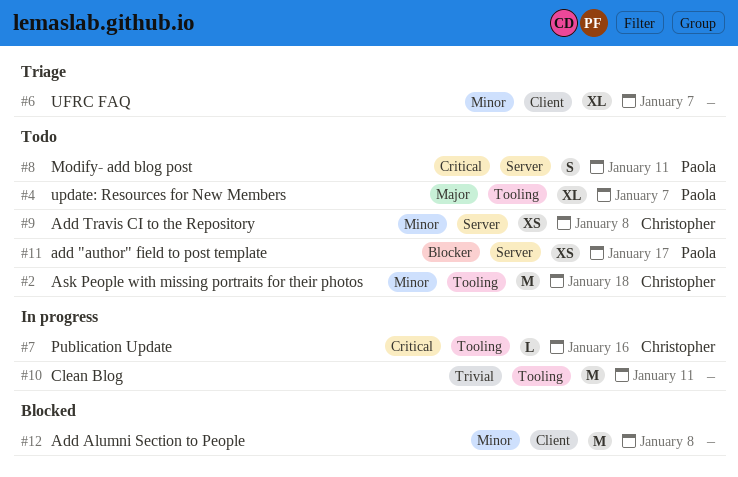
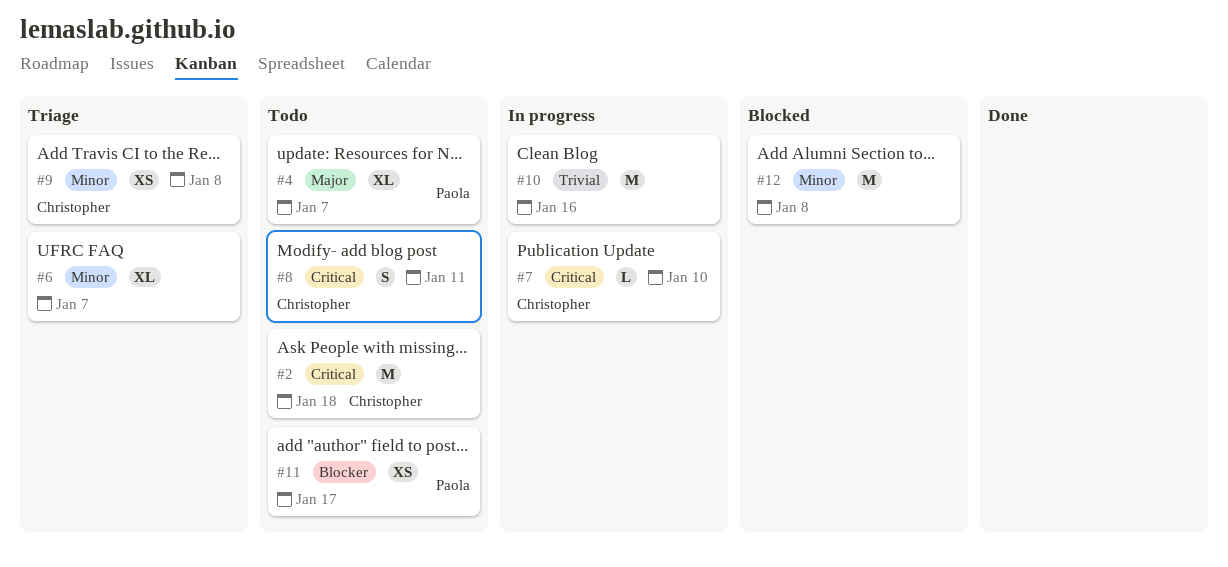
#2, priority: Minor -> Critical
#7, due: Jan 16 -> Jan 10
#8, owner: Paola -> Christopher
#9, status: Todo -> Triage
#10, due: Jan 11 -> Jan 16

